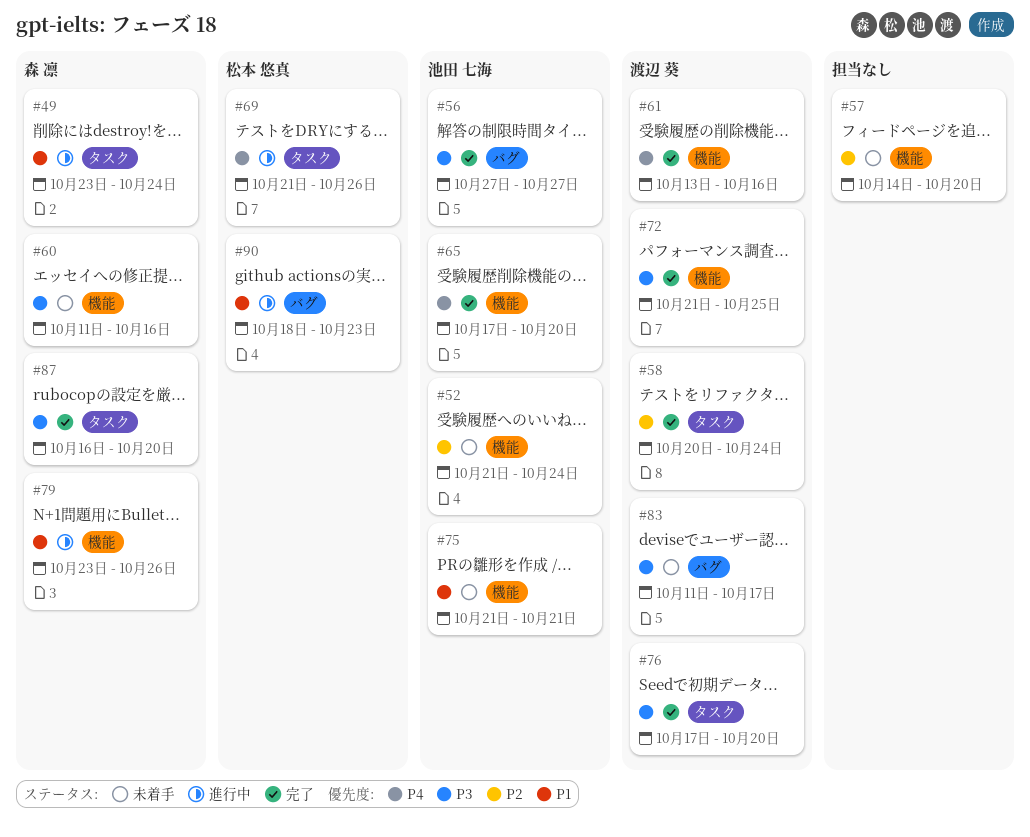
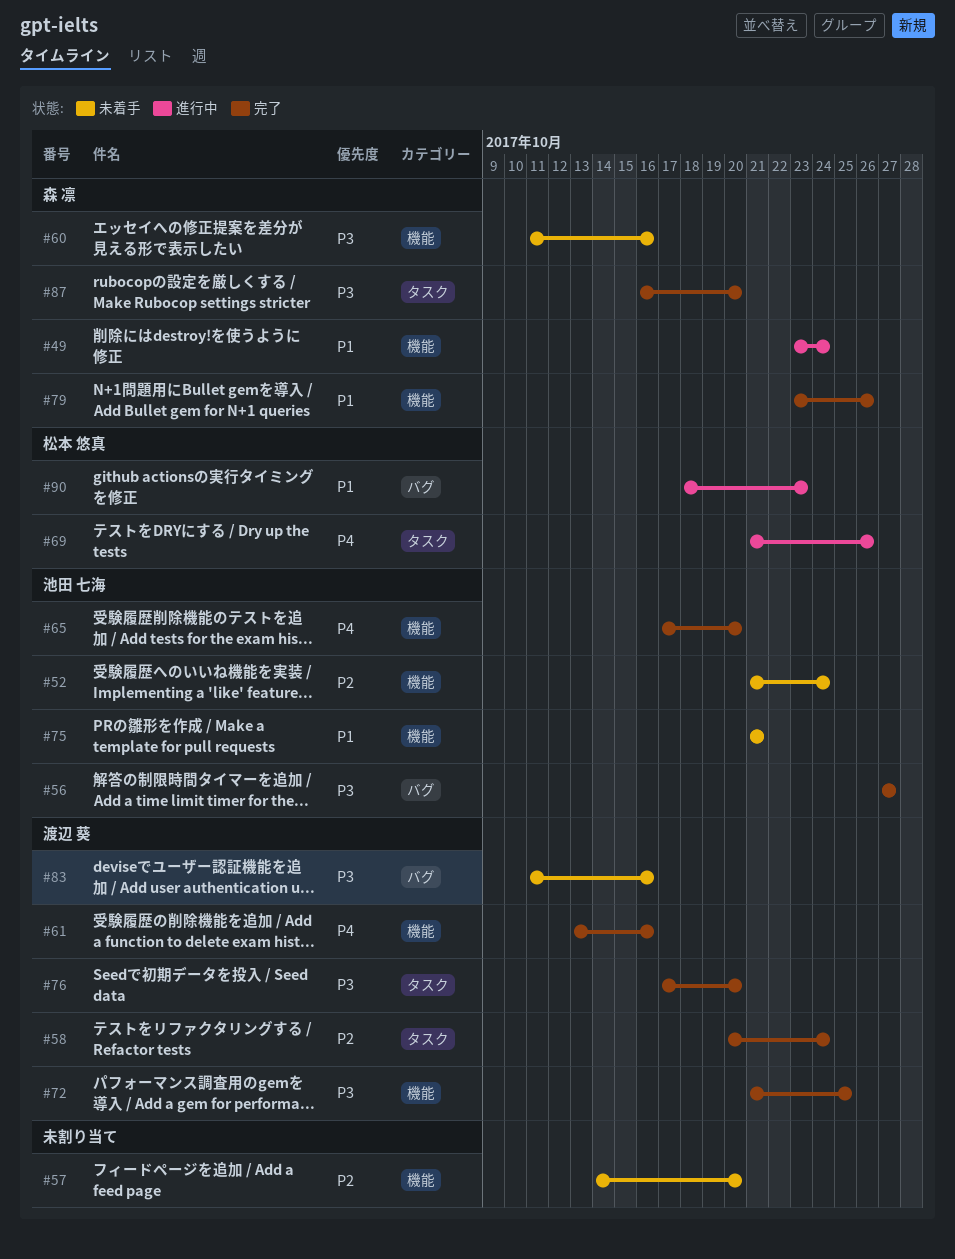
#49, label: タスク -> 機能
#79, status: 進行中 -> 完了
#83, due: Oct 17 -> Oct 16

